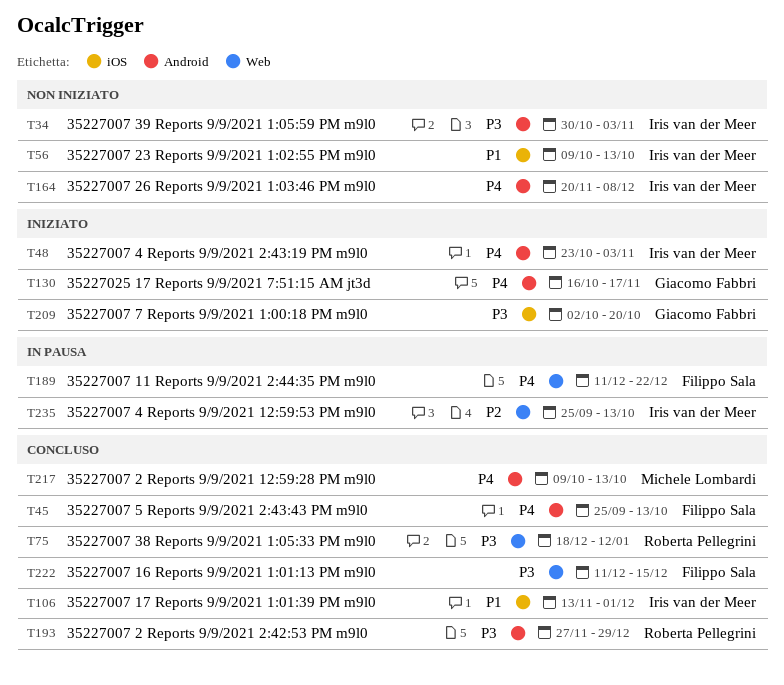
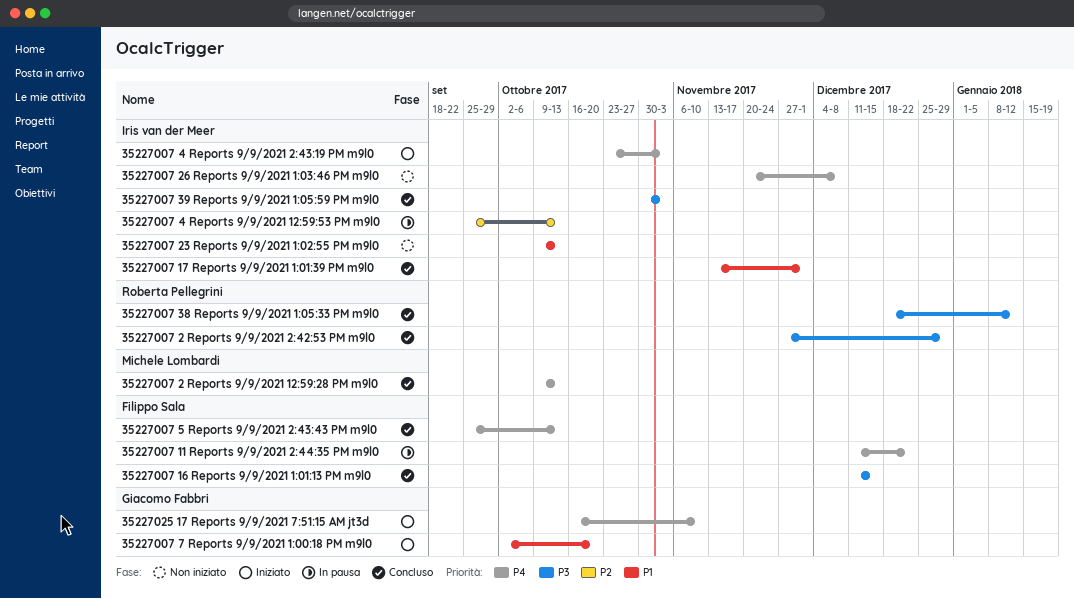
35227007 39 Reports 9/9/2021 1:05:59 PM m9l0, status: Non iniziato -> Concluso
35227007 7 Reports 9/9/2021 1:00:18 PM m9l0, priority: P3 -> P1
35227025 17 Reports 9/9/2021 7:51:15 AM jt3d, due: Nov 17 -> Nov 10

